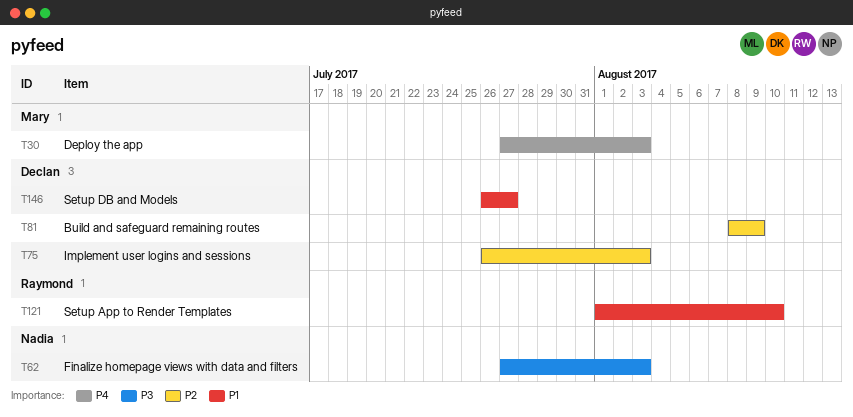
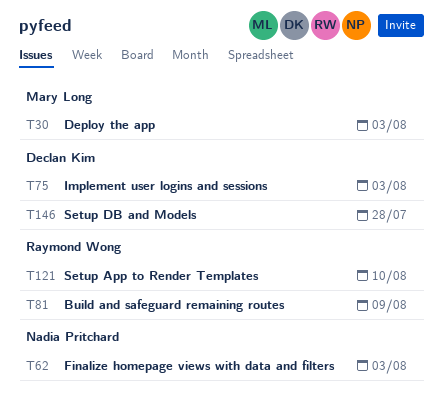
T81, owner: Declan Kim -> Raymond Wong
T146, due: Jul 27 -> Jul 28

